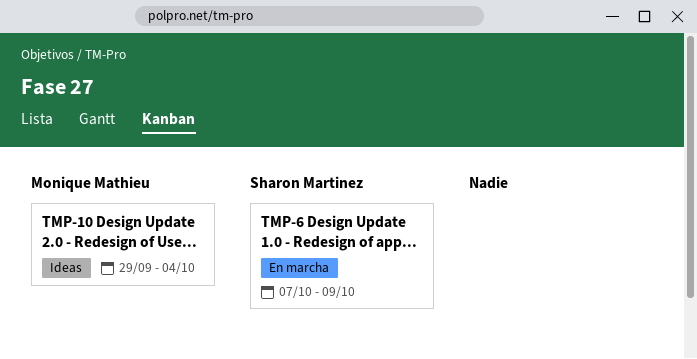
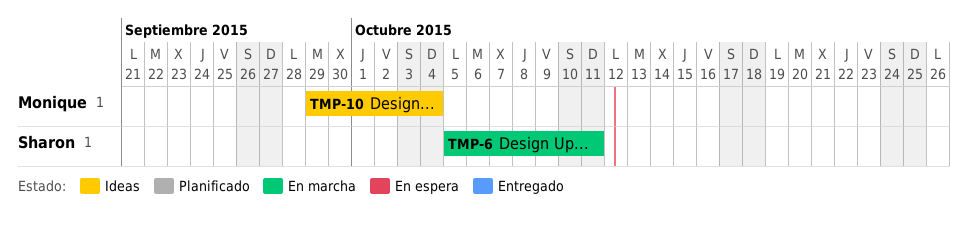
TMP-6, start: Oct 7 -> Oct 5
TMP-6, due: Oct 9 -> Oct 11

